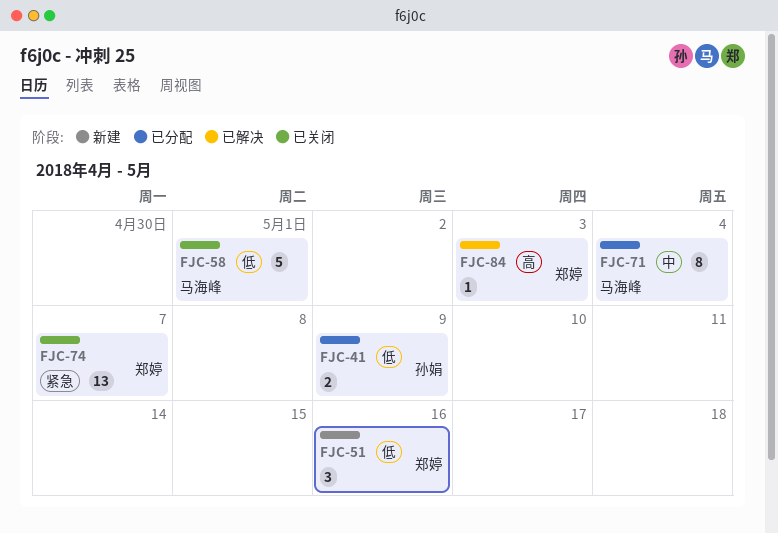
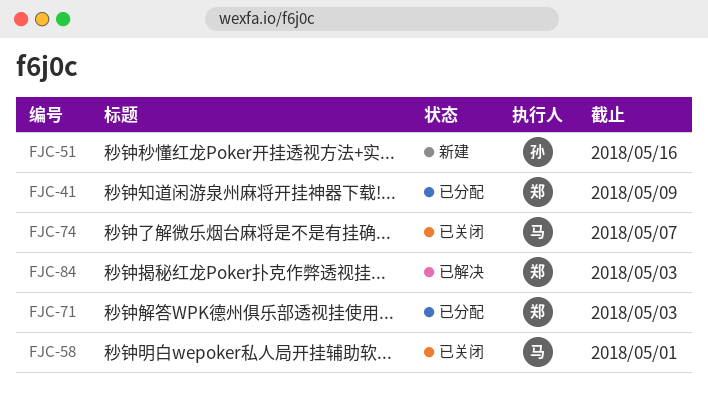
FJC-41, owner: 孙娟 -> 郑婷
FJC-51, owner: 郑婷 -> 孙娟
FJC-71, owner: 马海峰 -> 郑婷
FJC-71, due: May 4 -> May 3
FJC-74, owner: 郑婷 -> 马海峰

